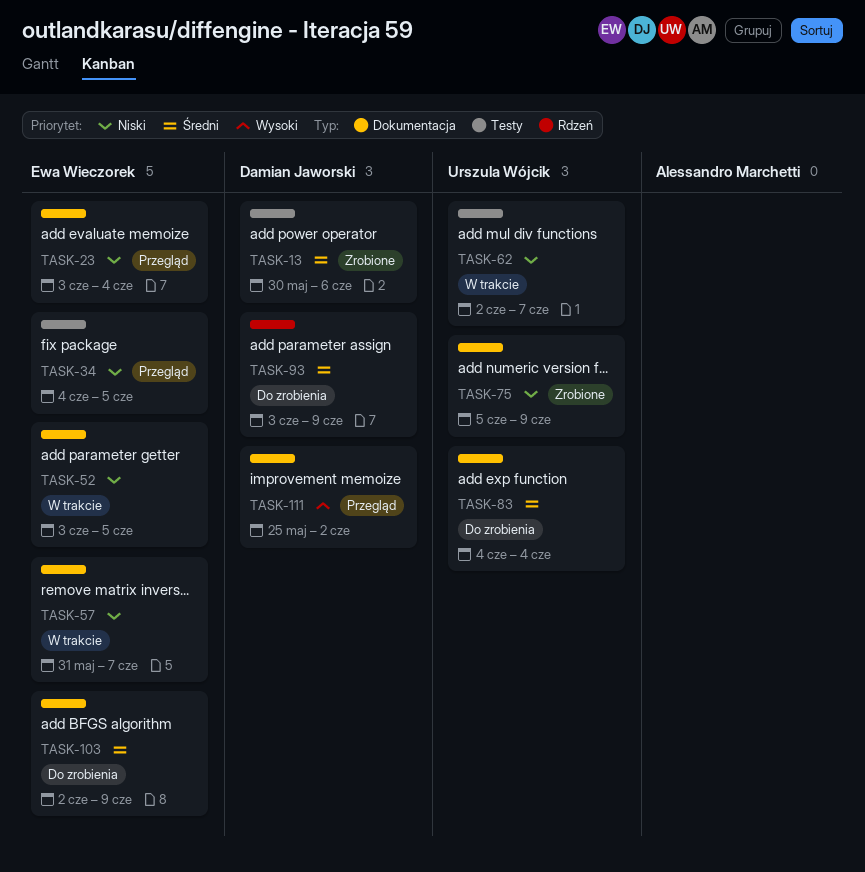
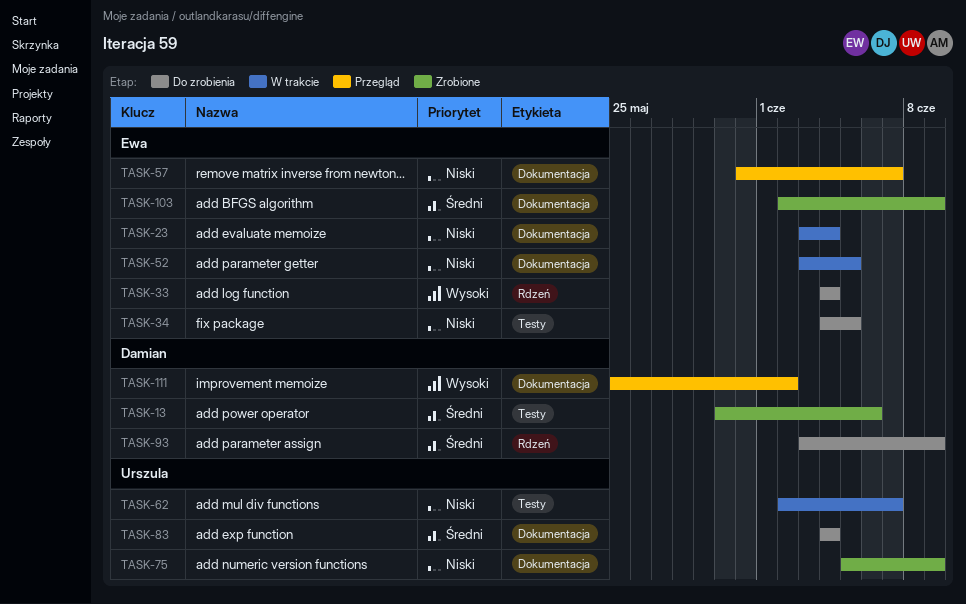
TASK-23, status: Przegląd -> W trakcie
TASK-33: none -> present
TASK-34, status: Przegląd -> Do zrobienia
TASK-57, status: W trakcie -> Przegląd
TASK-103, status: Do zrobienia -> Zrobione

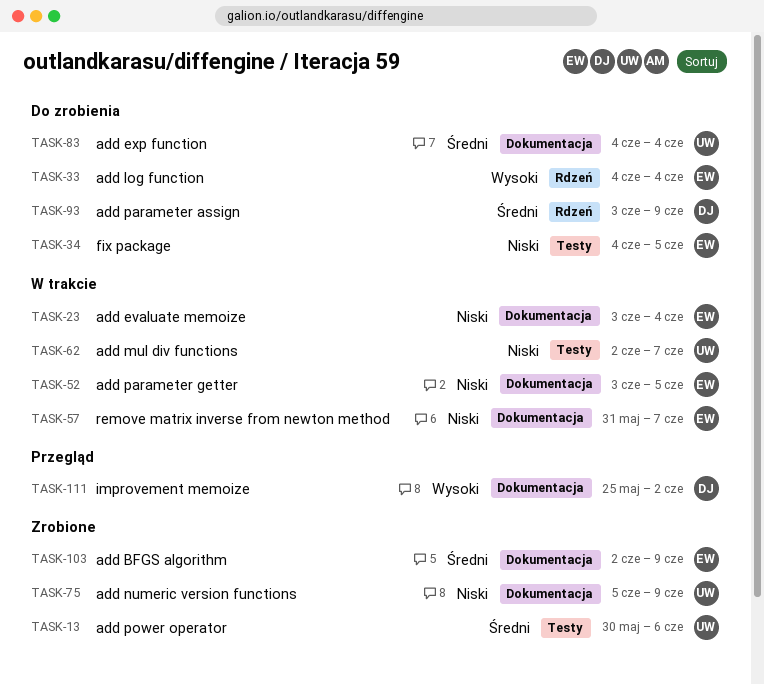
TASK-13, owner: Damian -> Urszula
TASK-57, status: Przegląd -> W trakcie

